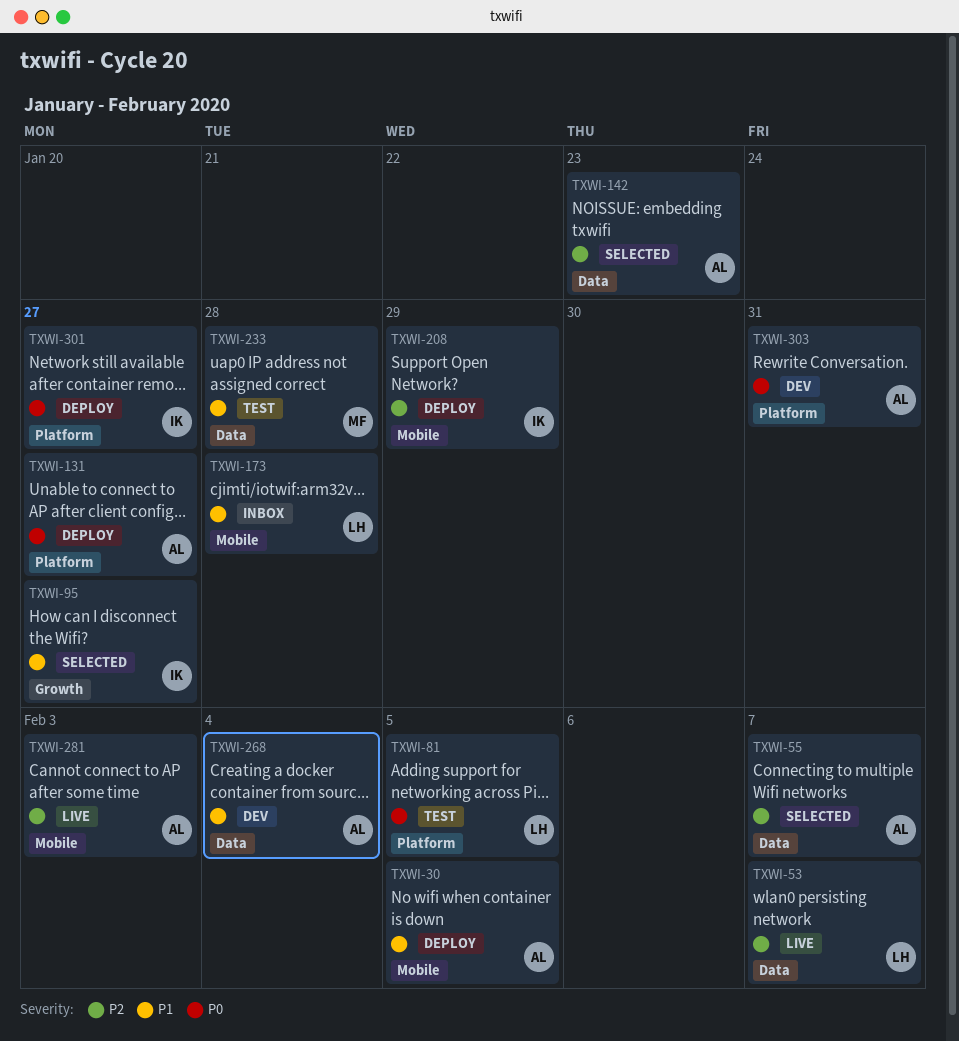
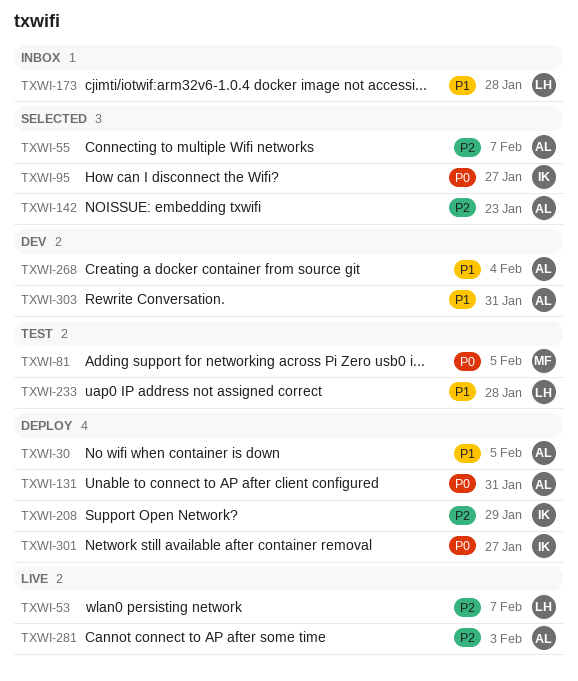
TXWI-81, owner: LH -> MF
TXWI-95, priority: P1 -> P0
TXWI-131, due: Jan 27 -> Jan 31
TXWI-233, owner: MF -> LH
TXWI-303, priority: P0 -> P1

